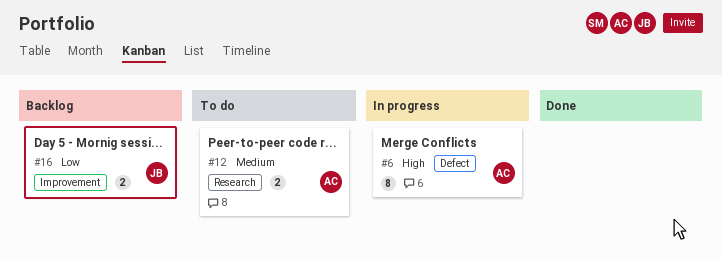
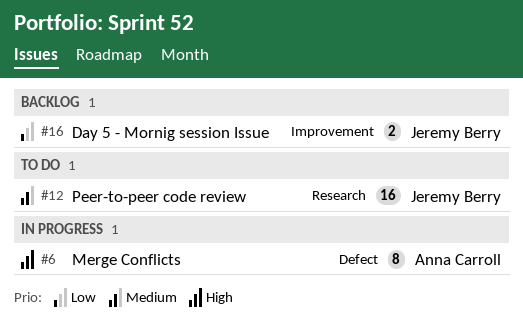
#12, owner: Anna Carroll -> Jeremy Berry
#12, estimate: 2 -> 16

